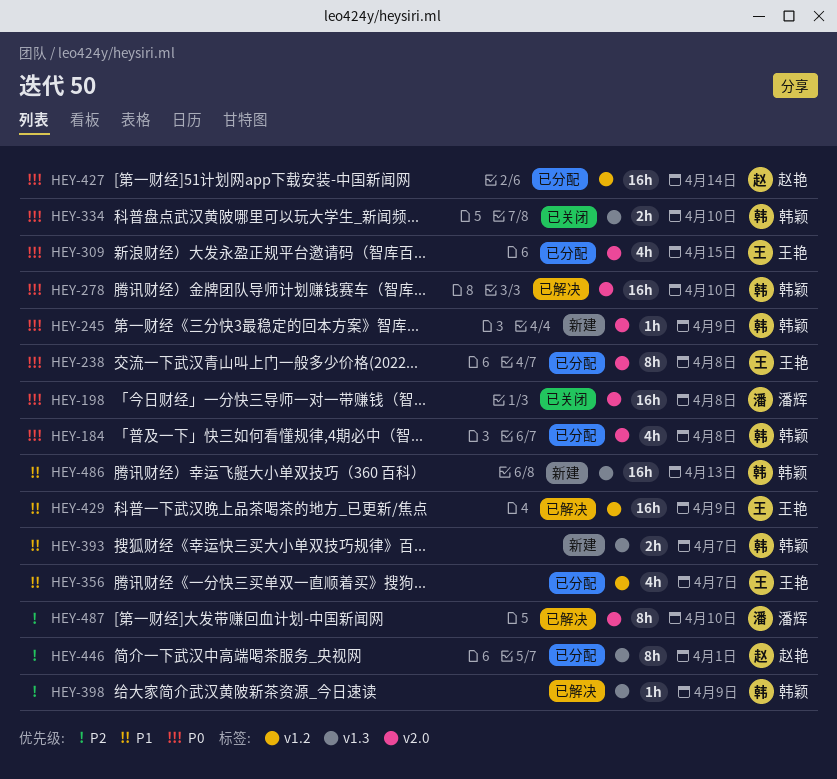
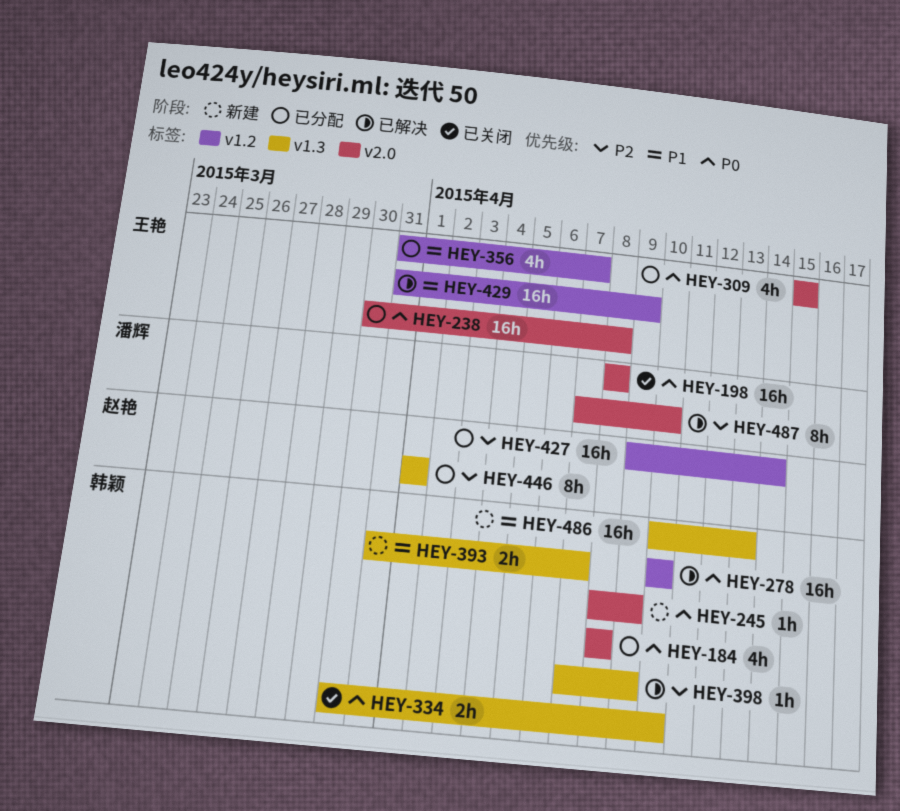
HEY-238, estimate: 8h -> 16h
HEY-278, label: v2.0 -> v1.2
HEY-427, priority: P0 -> P2

